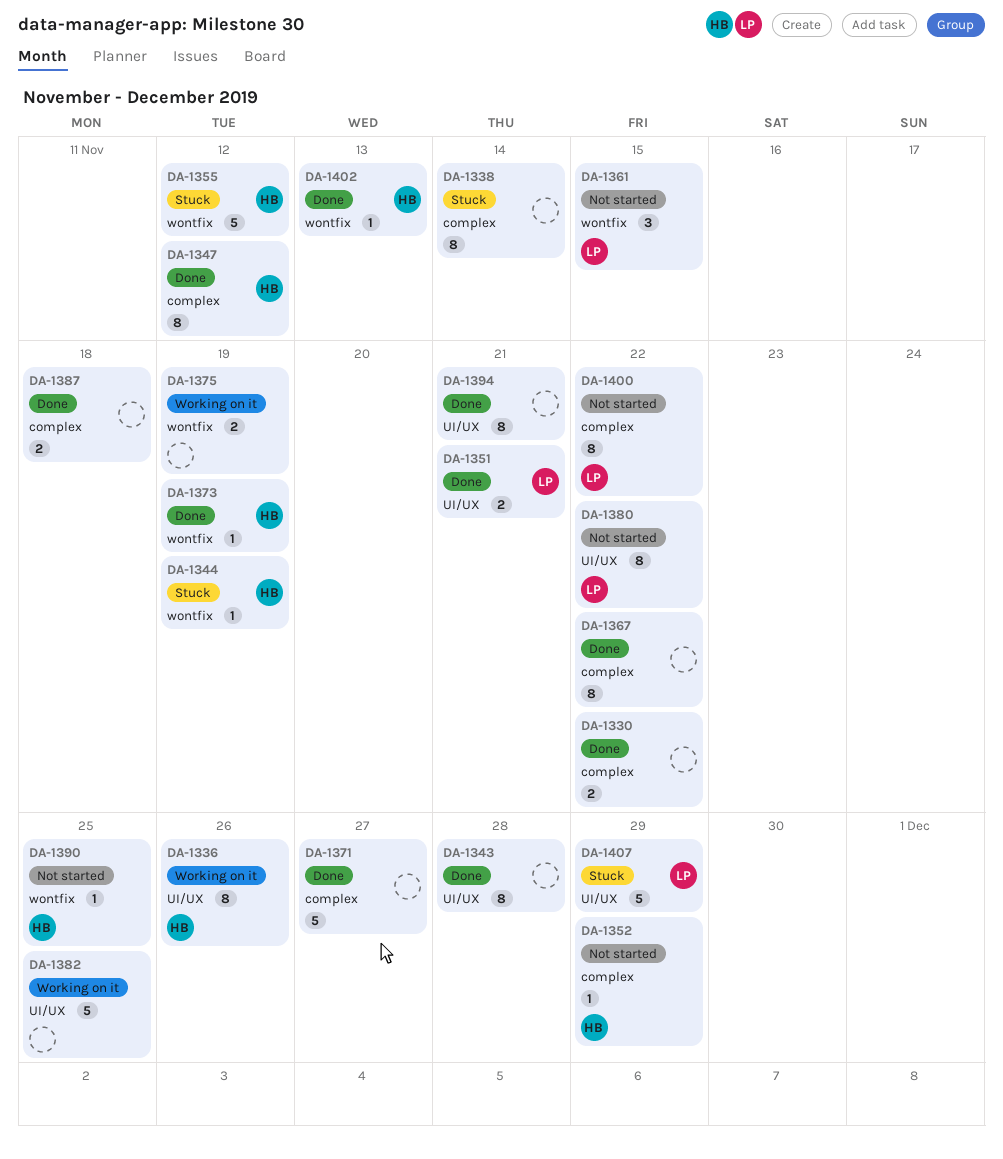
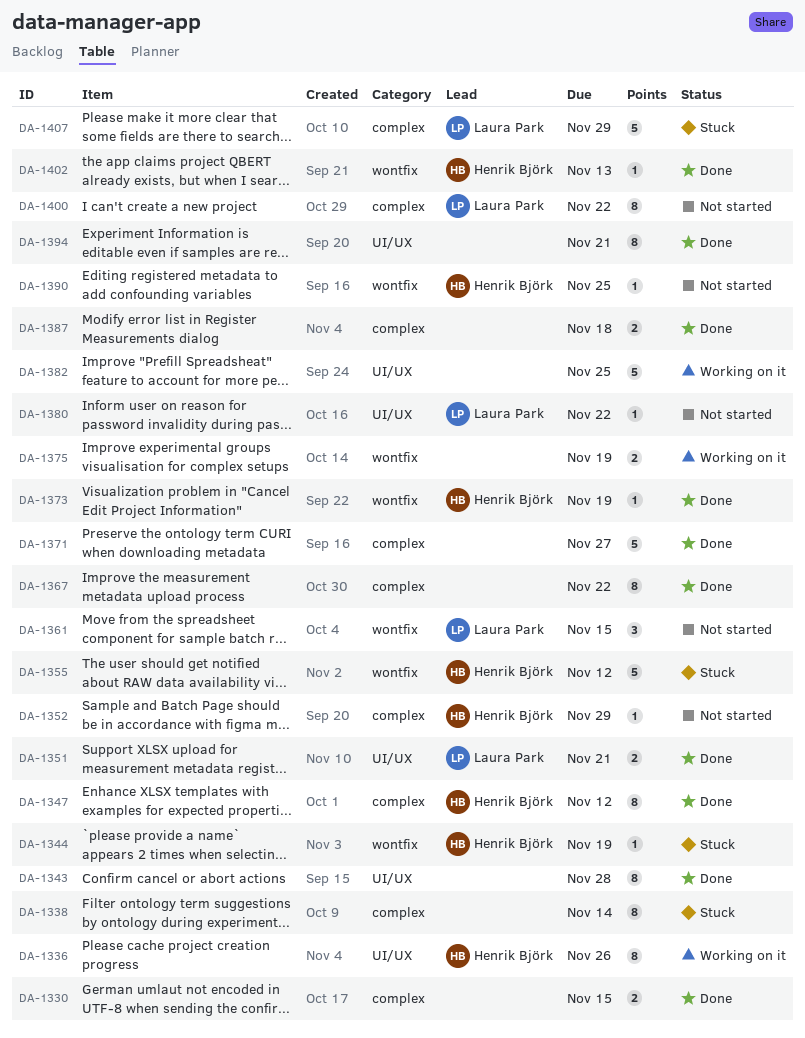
DA-1330, due: Nov 22 -> Nov 15
DA-1380, estimate: 8 -> 1
DA-1407, label: UI/UX -> complex

